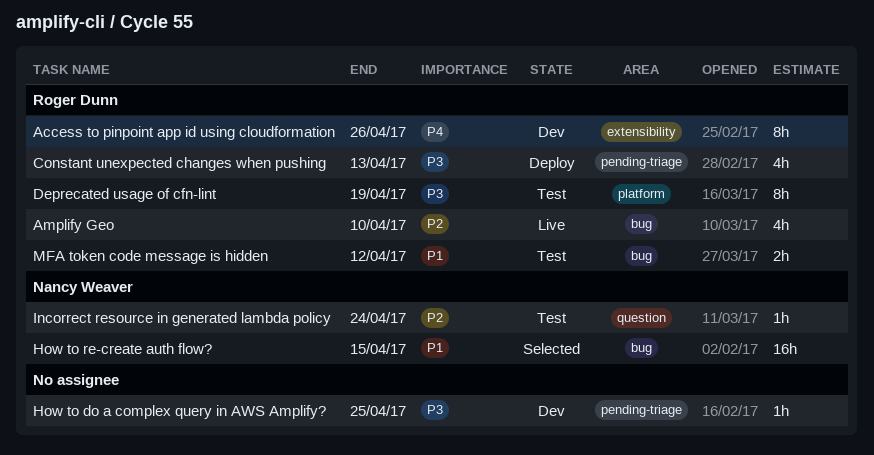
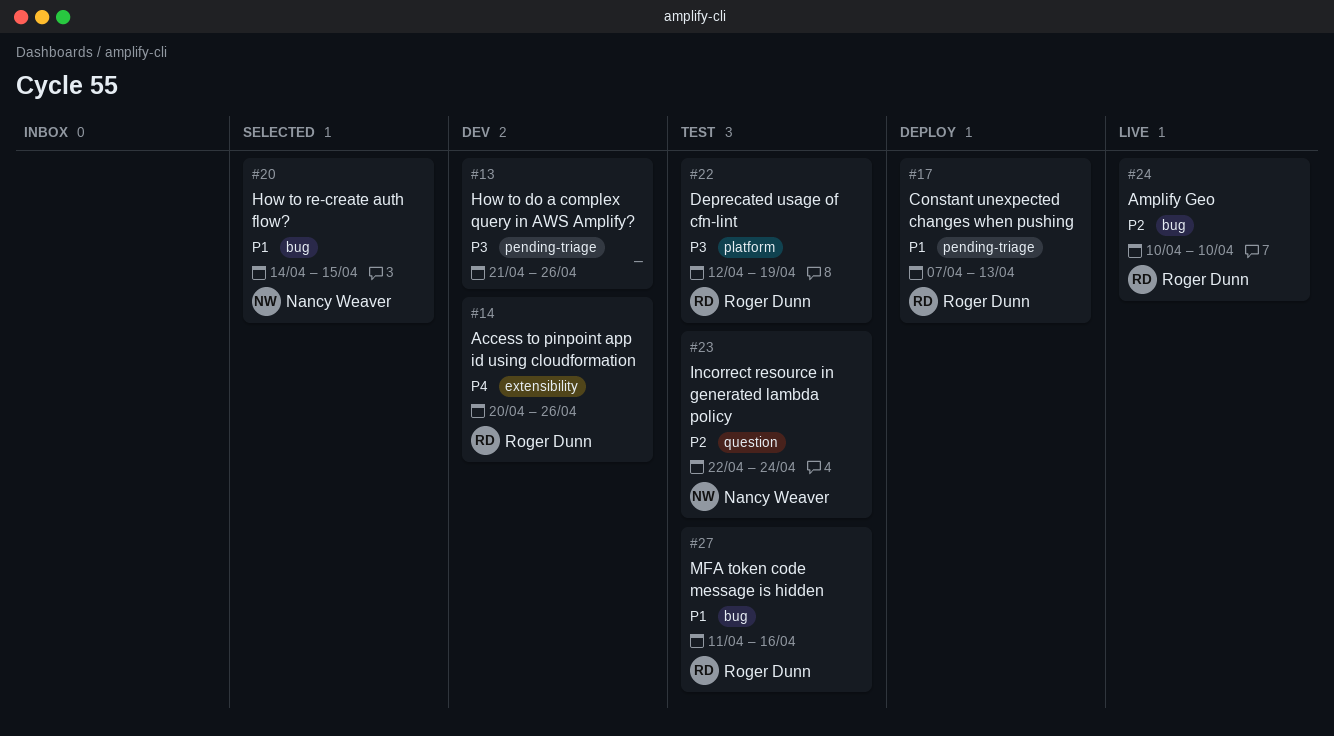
Constant unexpected changes when pushing, priority: P3 -> P1
How to do a complex query in AWS Amplify?, due: Apr 25 -> Apr 26
MFA token code message is hidden, due: Apr 12 -> Apr 16

